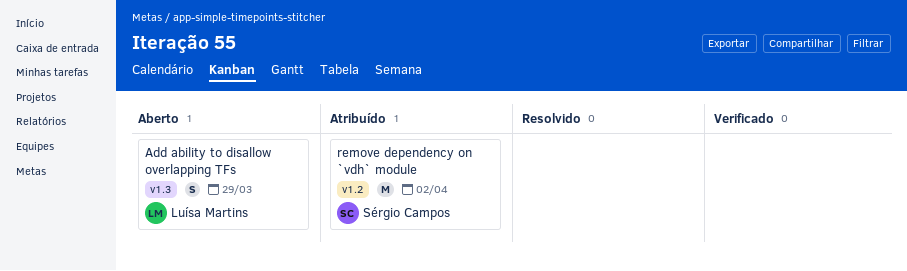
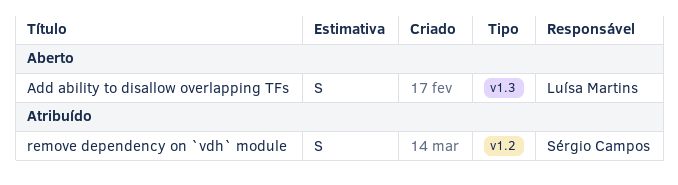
remove dependency on `vdh` module, estimate: M -> S

